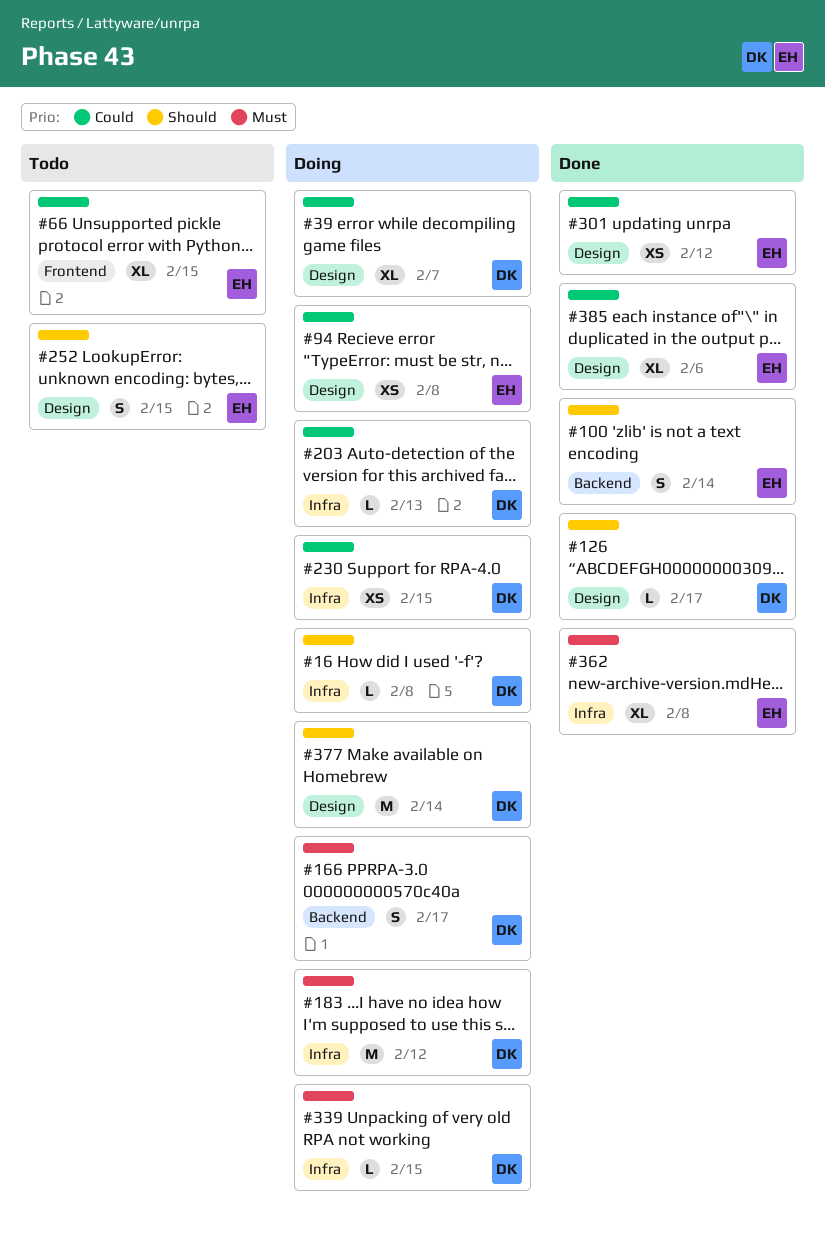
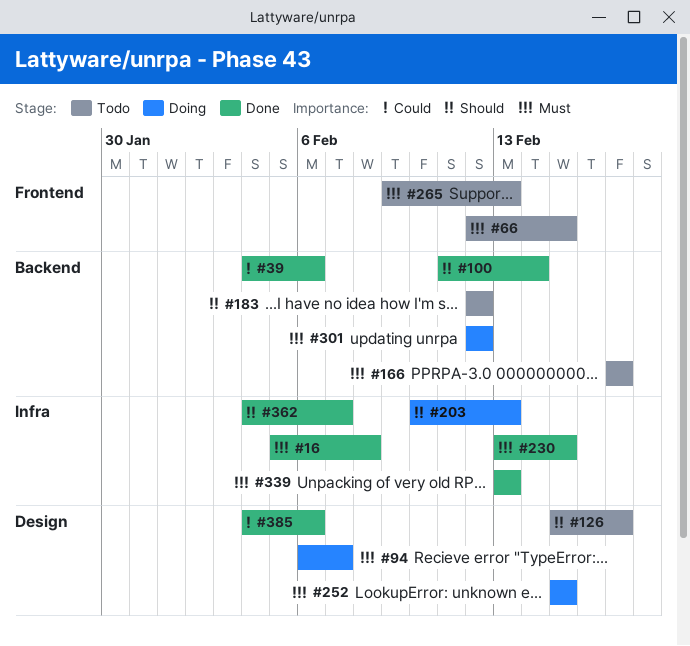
#16, status: Doing -> Done
#16, priority: Should -> Must
#39, status: Doing -> Done
#39, label: Design -> Backend
#39, due: Feb 7 -> Feb 6
#66, priority: Could -> Must
#94, priority: Could -> Must
#94, due: Feb 8 -> Feb 7
#126, status: Done -> Todo
#166, status: Doing -> Todo
#183, status: Doing -> Todo
#183, priority: Must -> Should
#183, label: Infra -> Backend
#203, priority: Could -> Should
#230, status: Doing -> Done
#230, priority: Could -> Must
#252, status: Todo -> Doing
#252, priority: Should -> Must
#265: none -> present
#301, status: Done -> Doing
#301, priority: Could -> Must
#301, label: Design -> Backend
#339, status: Doing -> Done
#339, due: Feb 15 -> Feb 13
#362, priority: Must -> Should
#362, due: Feb 8 -> Feb 7
#377: present -> none

